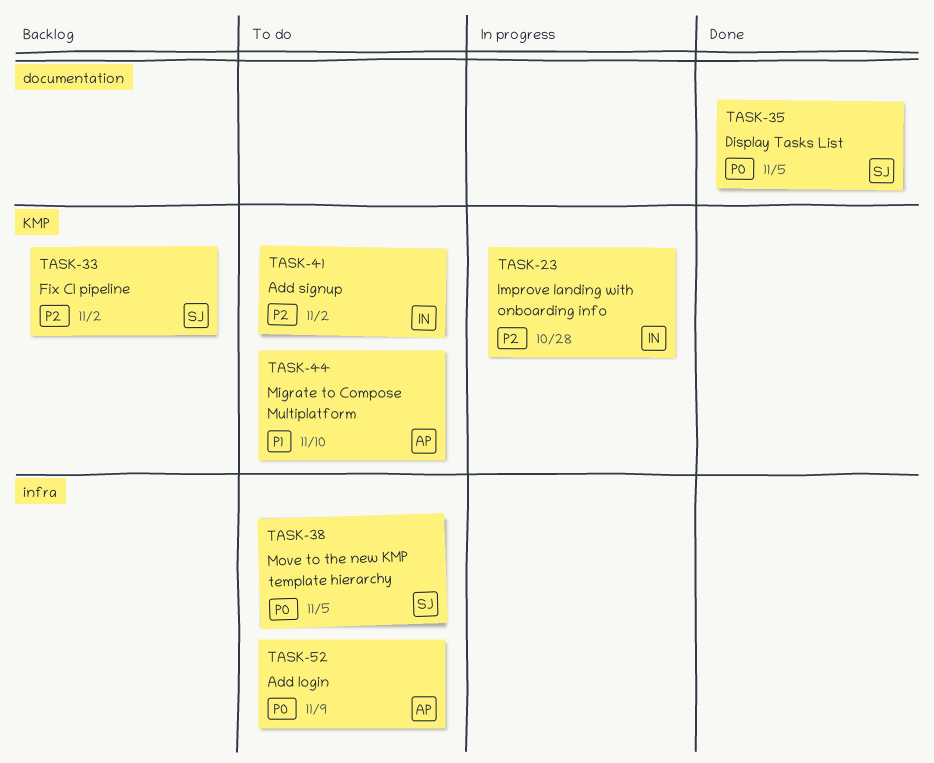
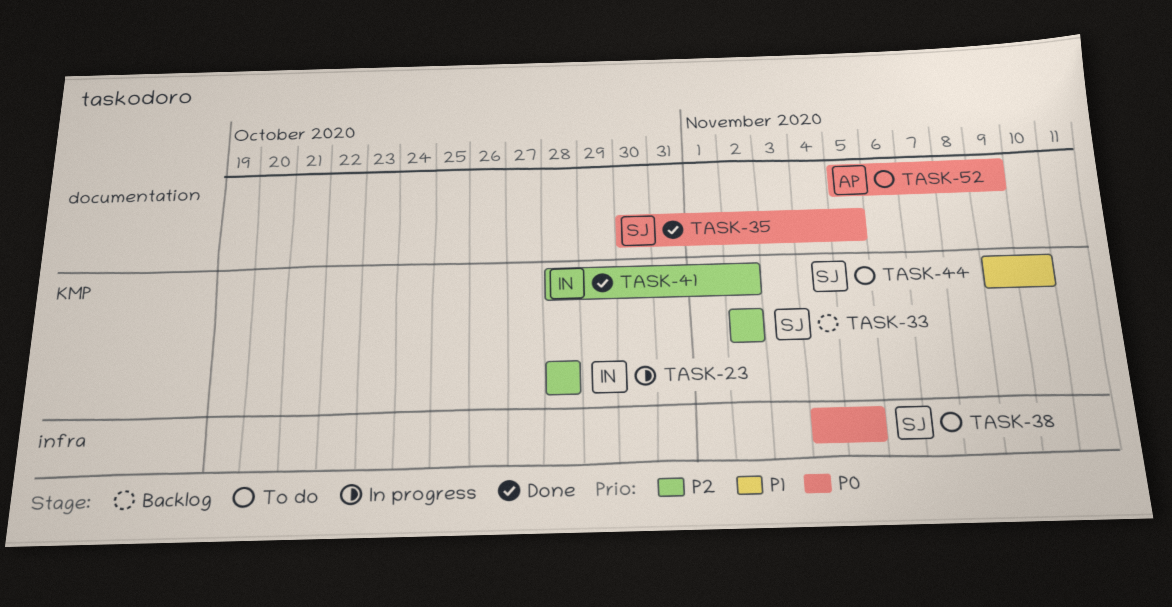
TASK-41, status: To do -> Done
TASK-44, owner: AP -> SJ
TASK-52, label: infra -> documentation

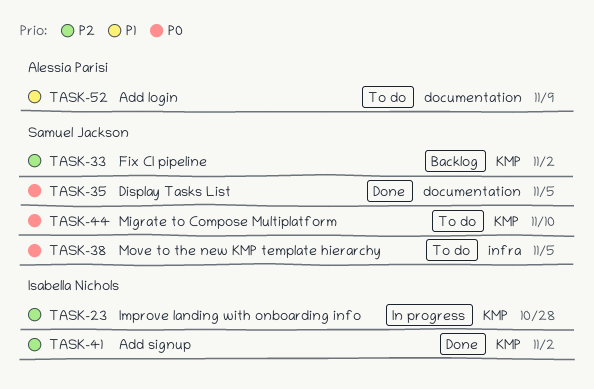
TASK-44, priority: P1 -> P0
TASK-52, priority: P0 -> P1

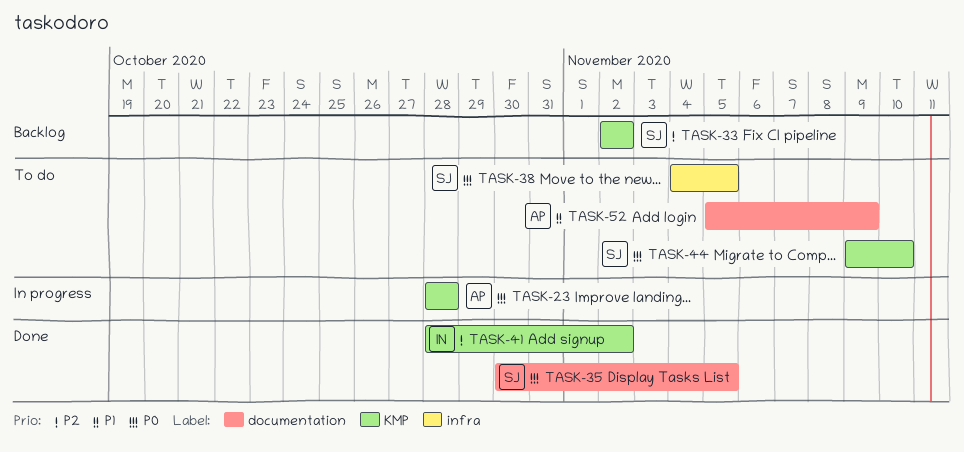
TASK-23, owner: Isabella Nichols -> Alessia Parisi
TASK-23, priority: P2 -> P0

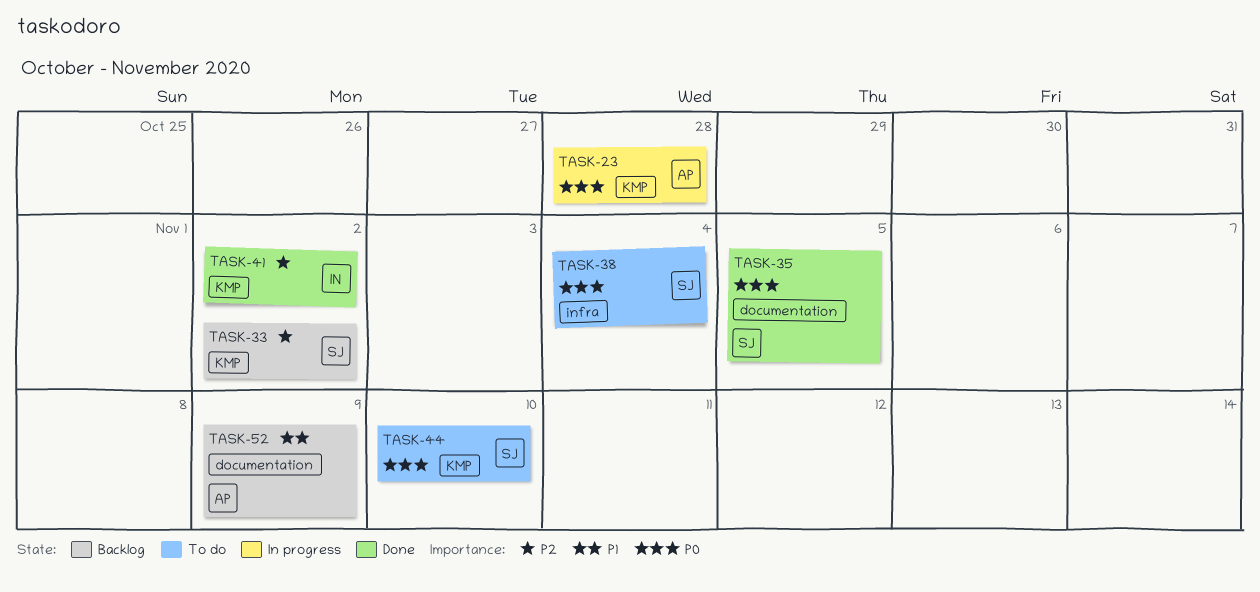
TASK-38, due: Nov 5 -> Nov 4
TASK-52, status: To do -> Backlog

